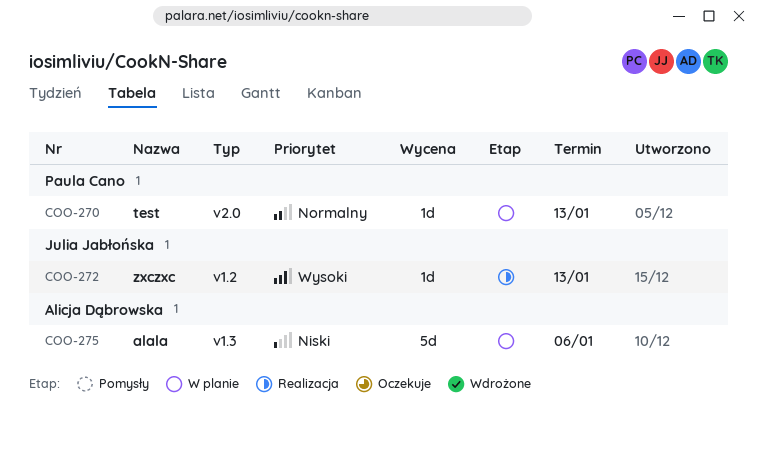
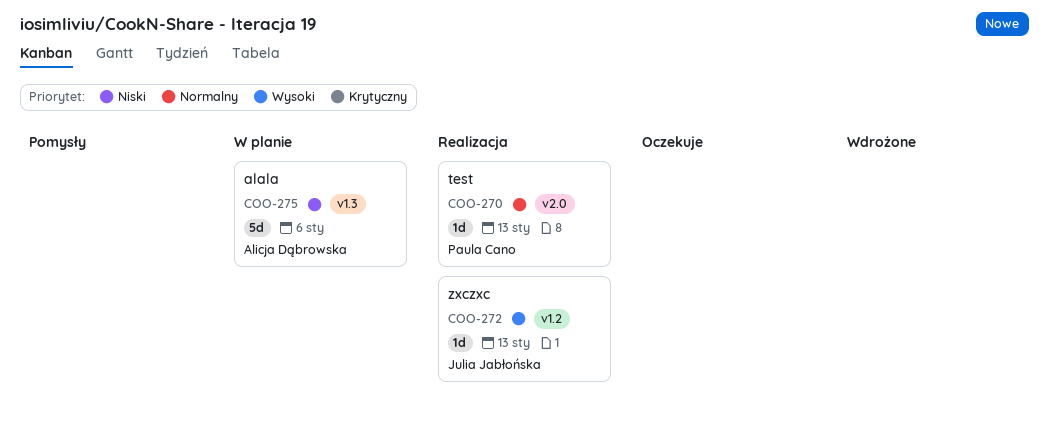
COO-270, status: W planie -> Realizacja

